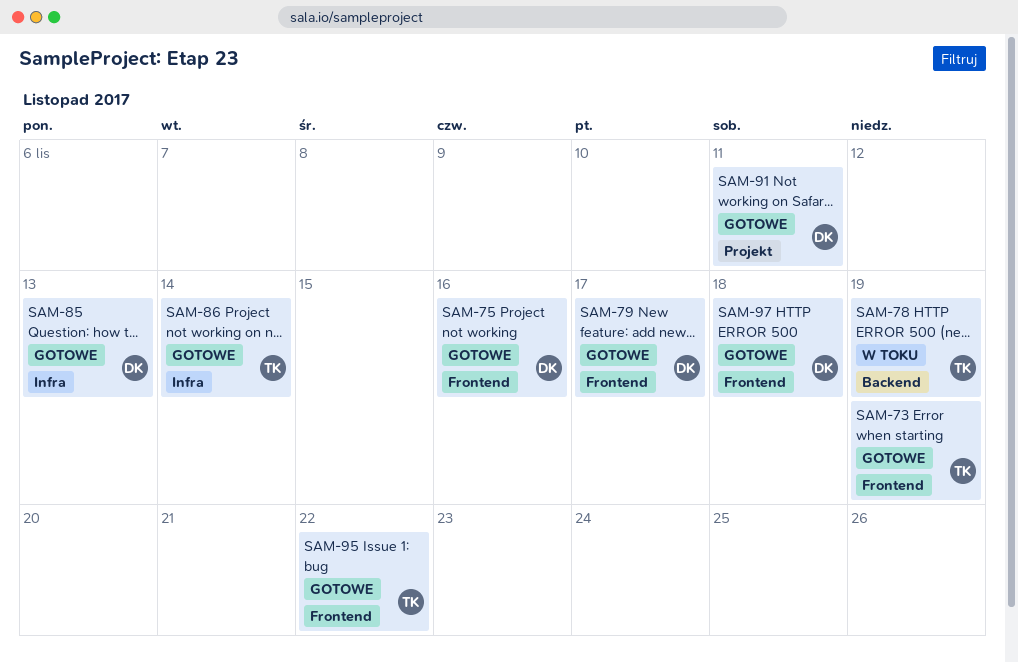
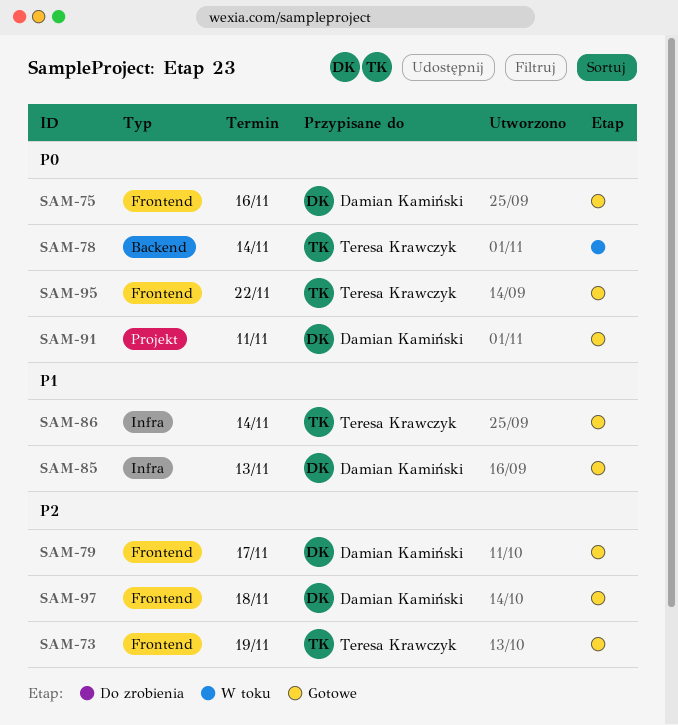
SAM-78, due: Nov 19 -> Nov 14

